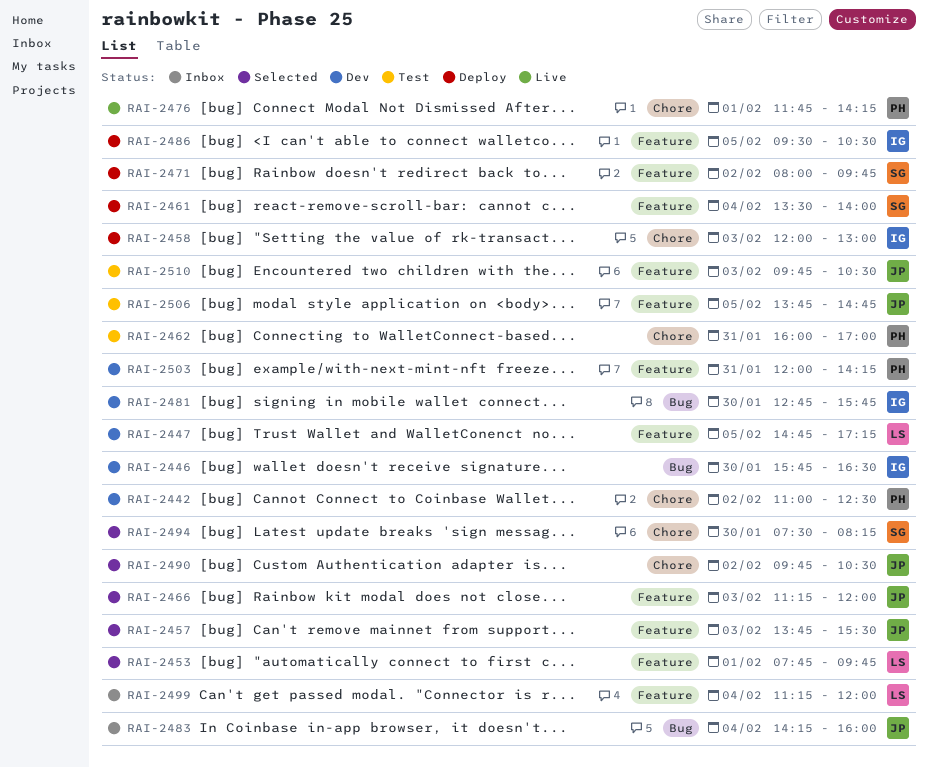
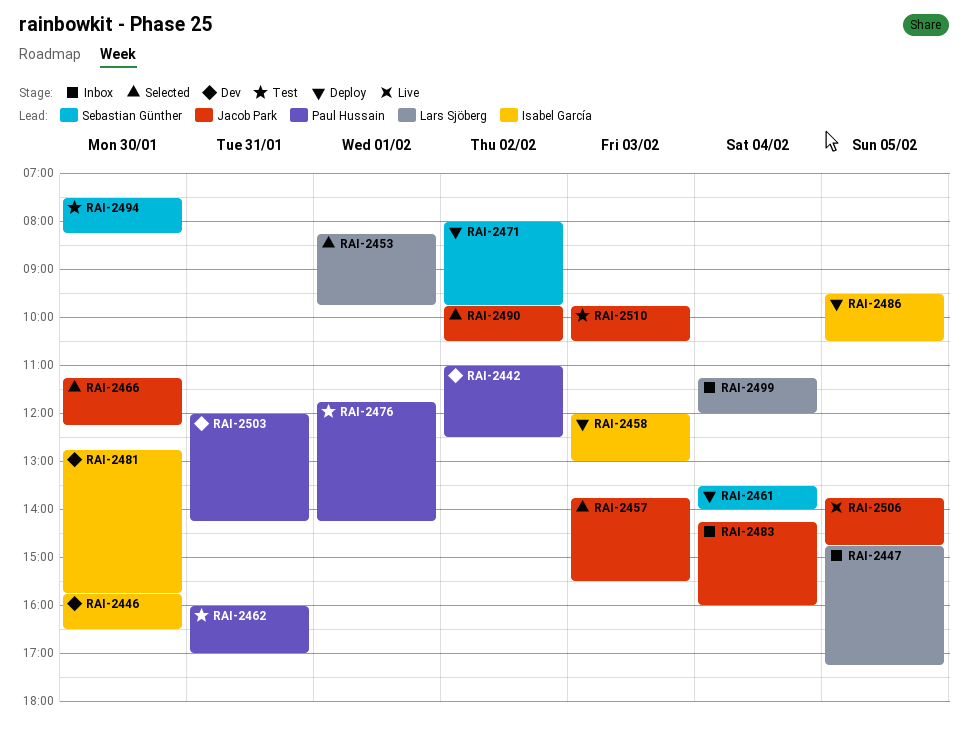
RAI-2447, status: Dev -> Inbox
RAI-2453, begins: 07:45 -> 08:15
RAI-2466, day: Feb 3 -> Jan 30
RAI-2466, ends: 12:00 -> 12:15
RAI-2476, status: Live -> Test
RAI-2494, status: Selected -> Test
RAI-2506, status: Test -> Live

